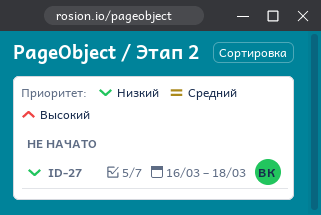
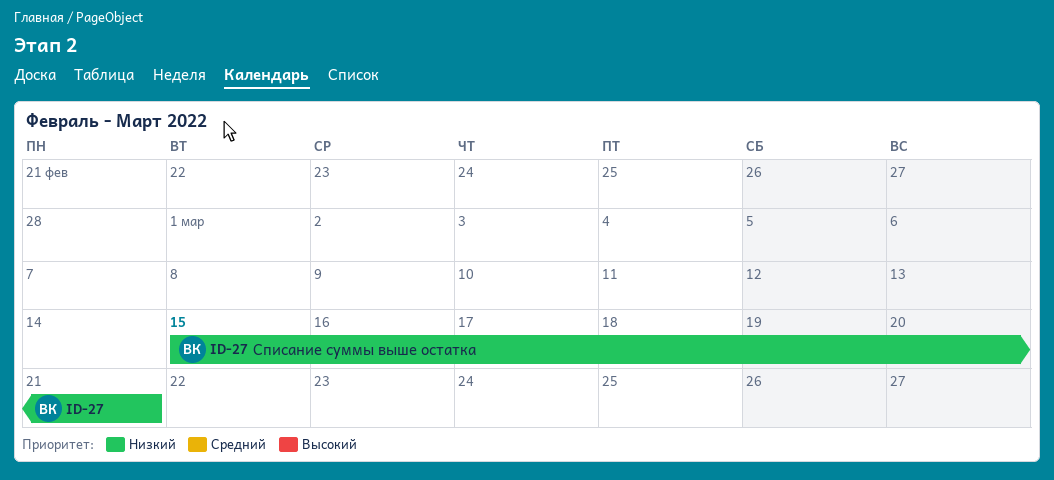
ID-27, start: Mar 16 -> Mar 15
ID-27, due: Mar 18 -> Mar 21

